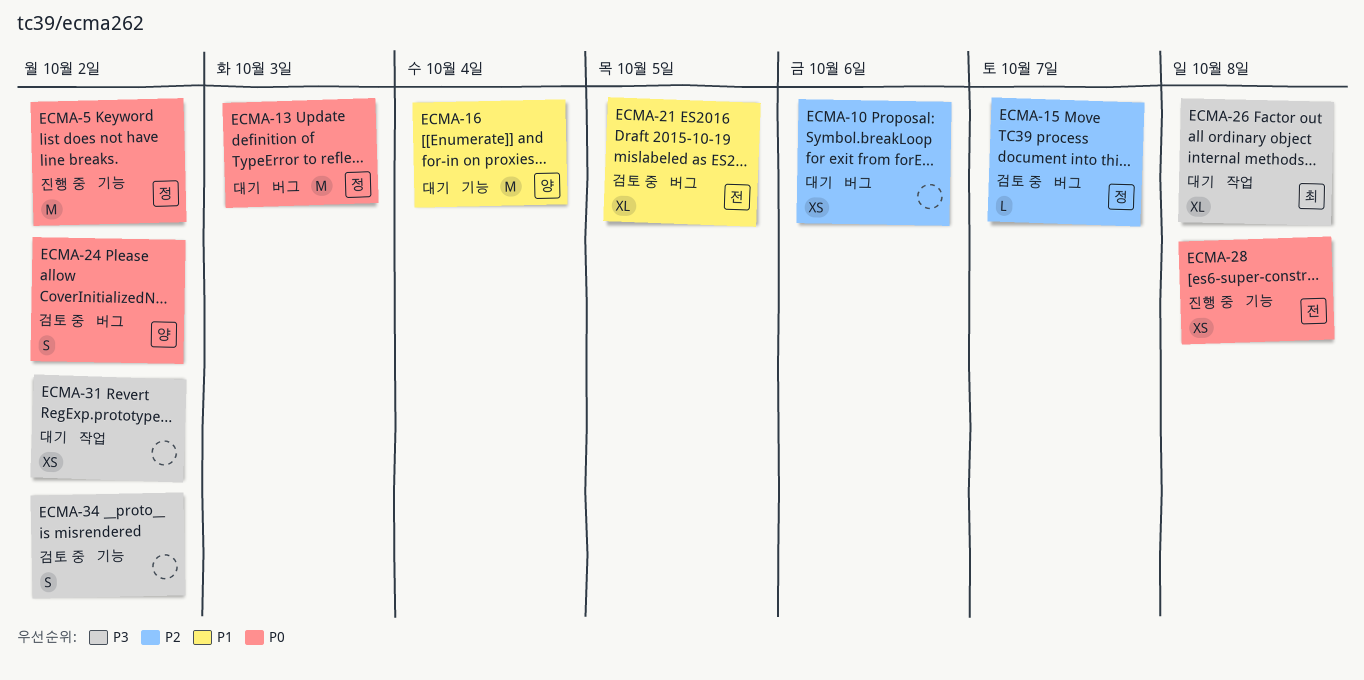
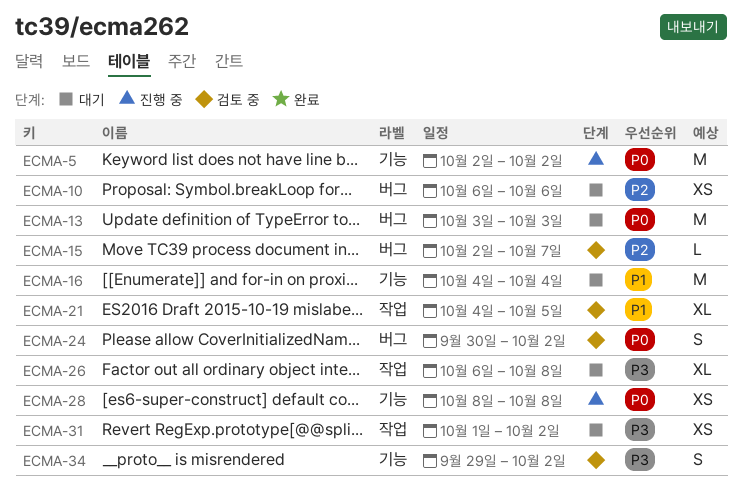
ECMA-21, label: 버그 -> 작업

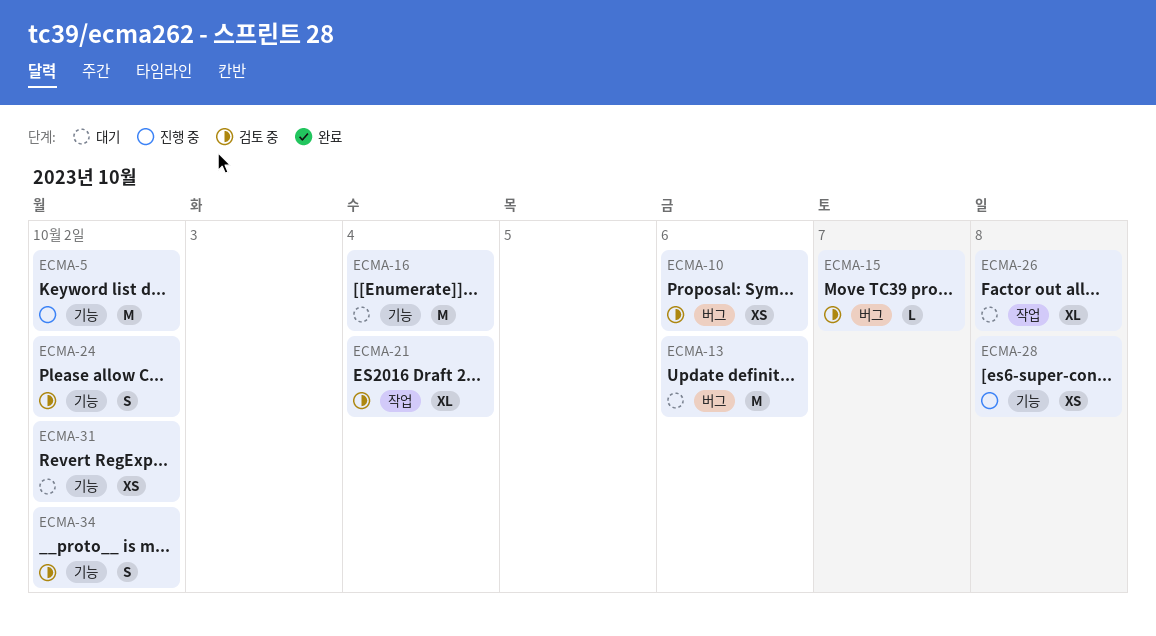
ECMA-10, status: 대기 -> 검토 중
ECMA-13, due: Oct 3 -> Oct 6
ECMA-21, due: Oct 5 -> Oct 4
ECMA-24, label: 버그 -> 기능
ECMA-31, label: 작업 -> 기능

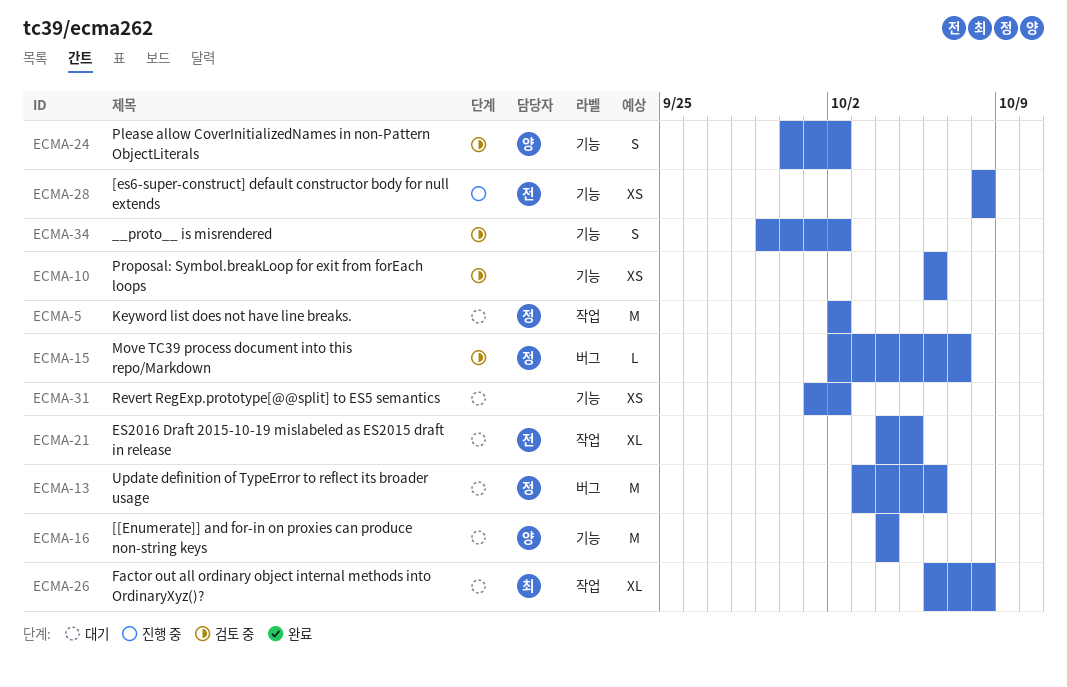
ECMA-5, status: 진행 중 -> 대기
ECMA-5, label: 기능 -> 작업
ECMA-10, label: 버그 -> 기능
ECMA-21, status: 검토 중 -> 대기
ECMA-21, due: Oct 4 -> Oct 5

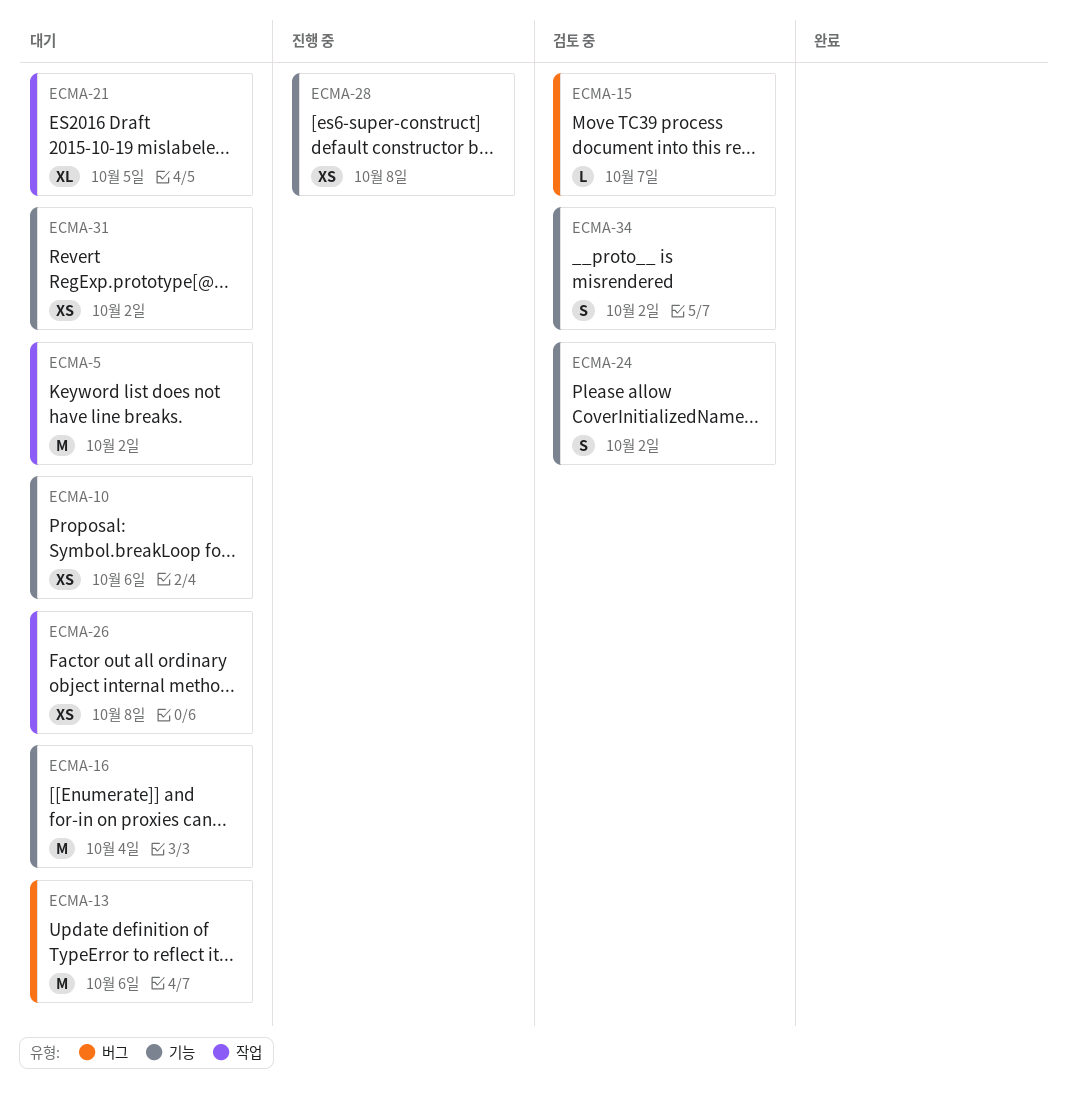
ECMA-10, status: 검토 중 -> 대기
ECMA-26, estimate: XL -> XS

